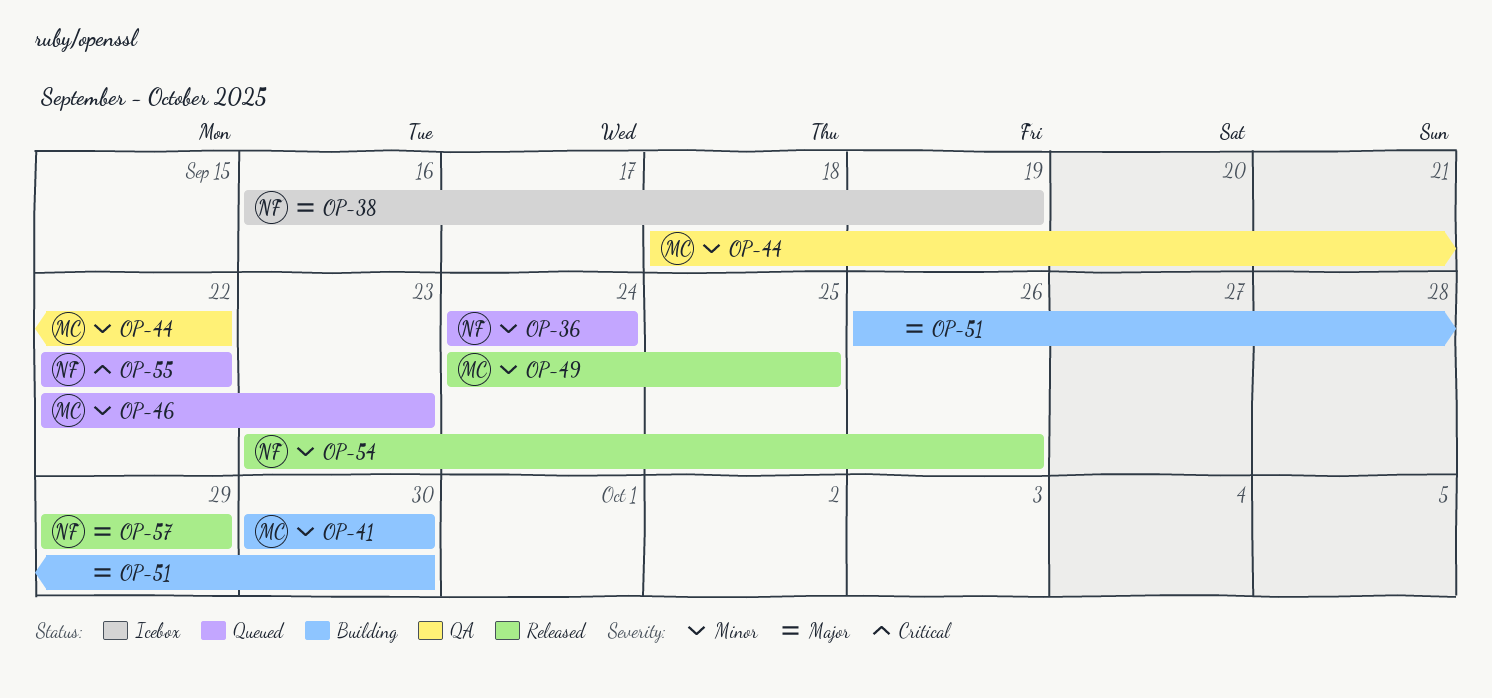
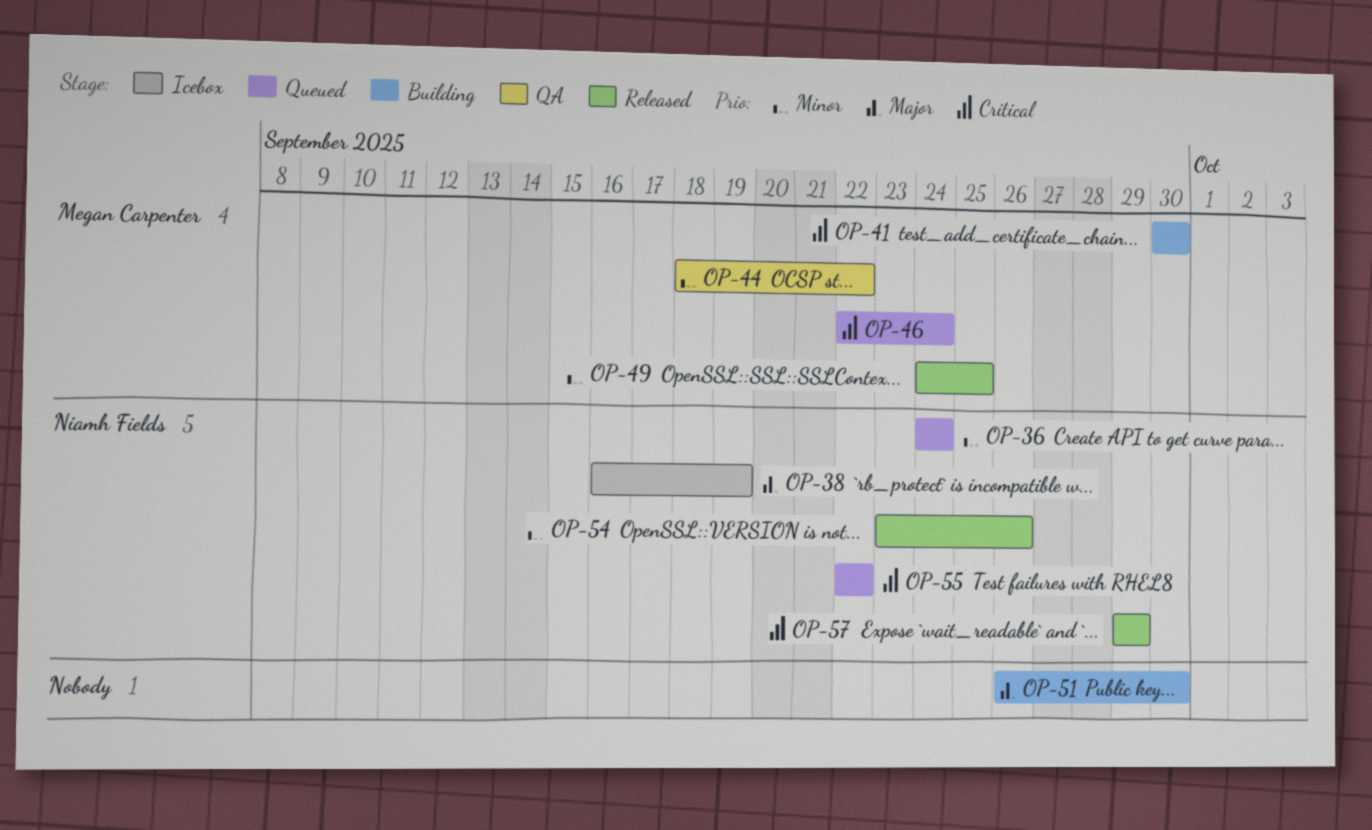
OP-41, priority: Minor -> Critical
OP-46, priority: Minor -> Critical
OP-46, due: Sep 23 -> Sep 24
OP-57, priority: Major -> Critical

